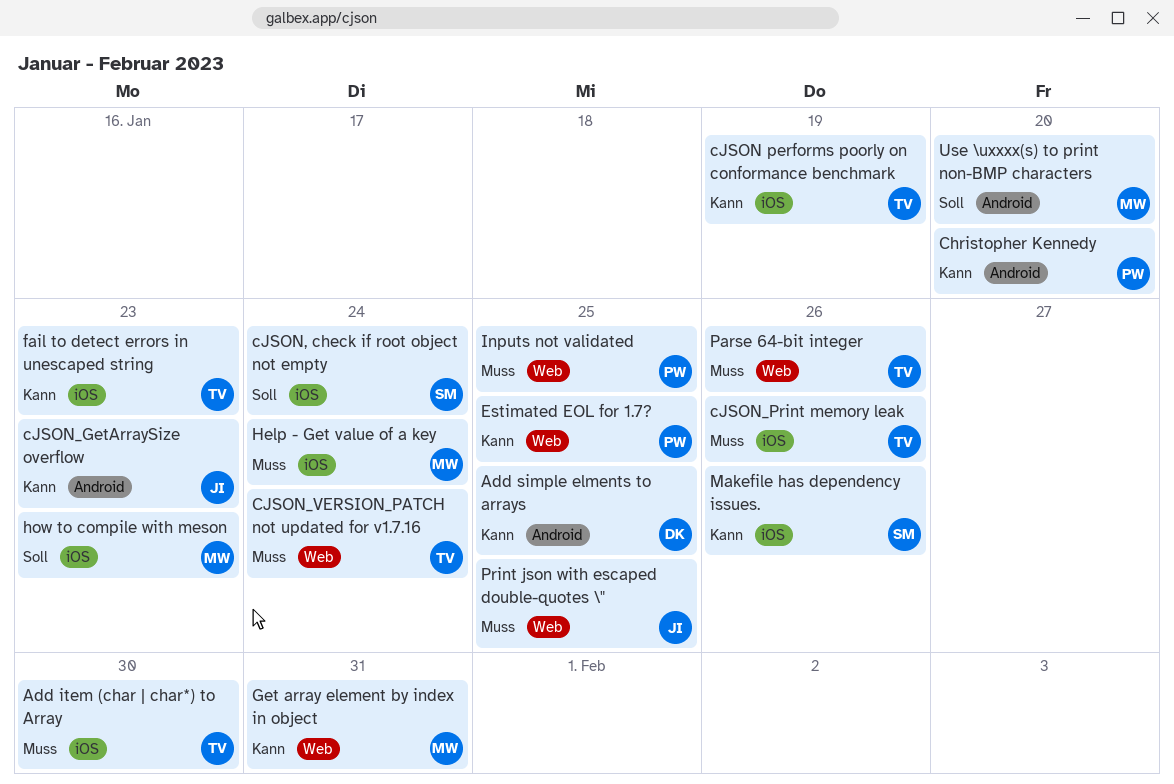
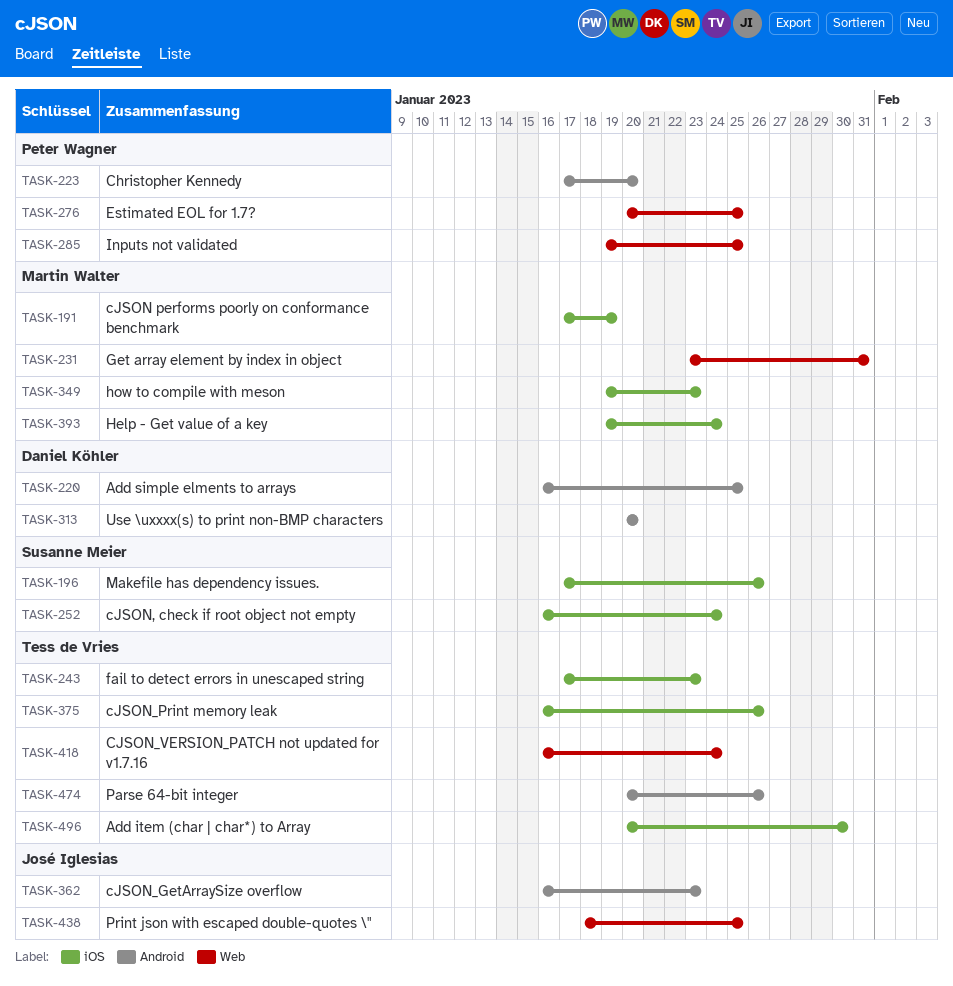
cJSON performs poorly on conformance benchmark, owner: Tess de Vries -> Martin Walter
Parse 64-bit integer, label: Web -> Android
Use \uxxxx(s) to print non-BMP characters, owner: Martin Walter -> Daniel Köhler

